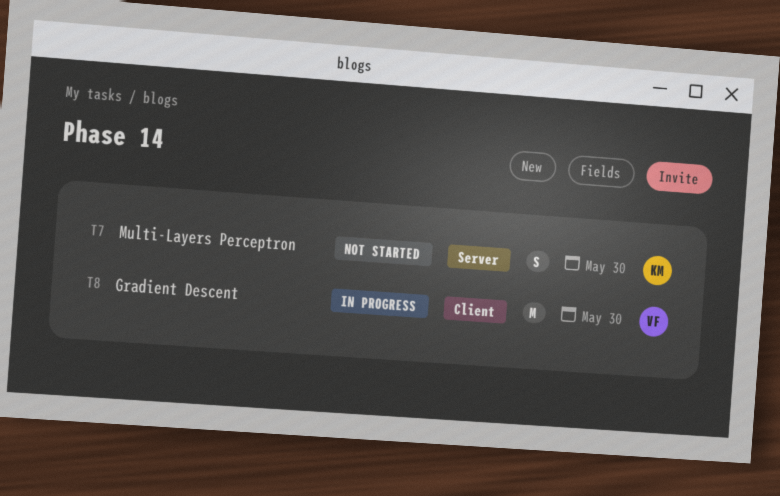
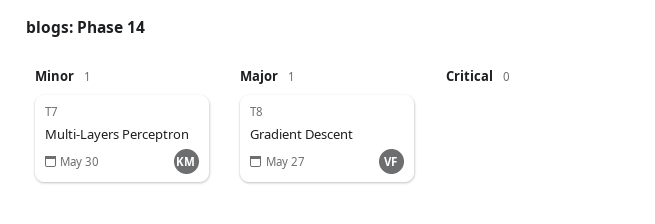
T8, due: May 30 -> May 27

